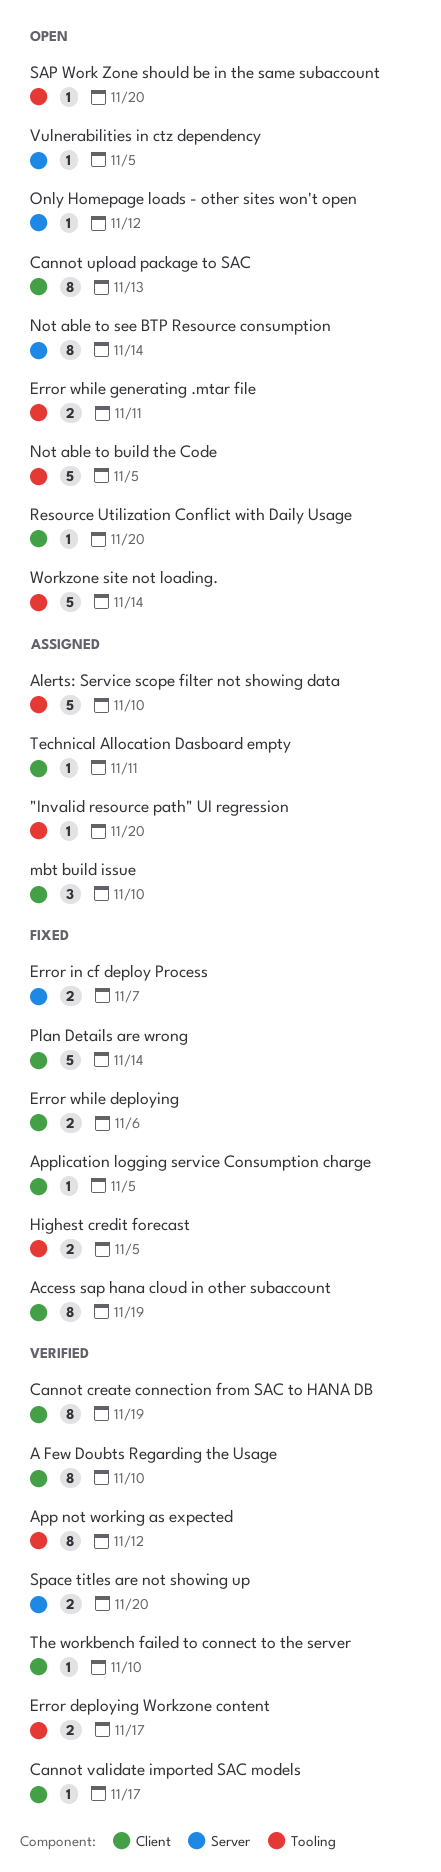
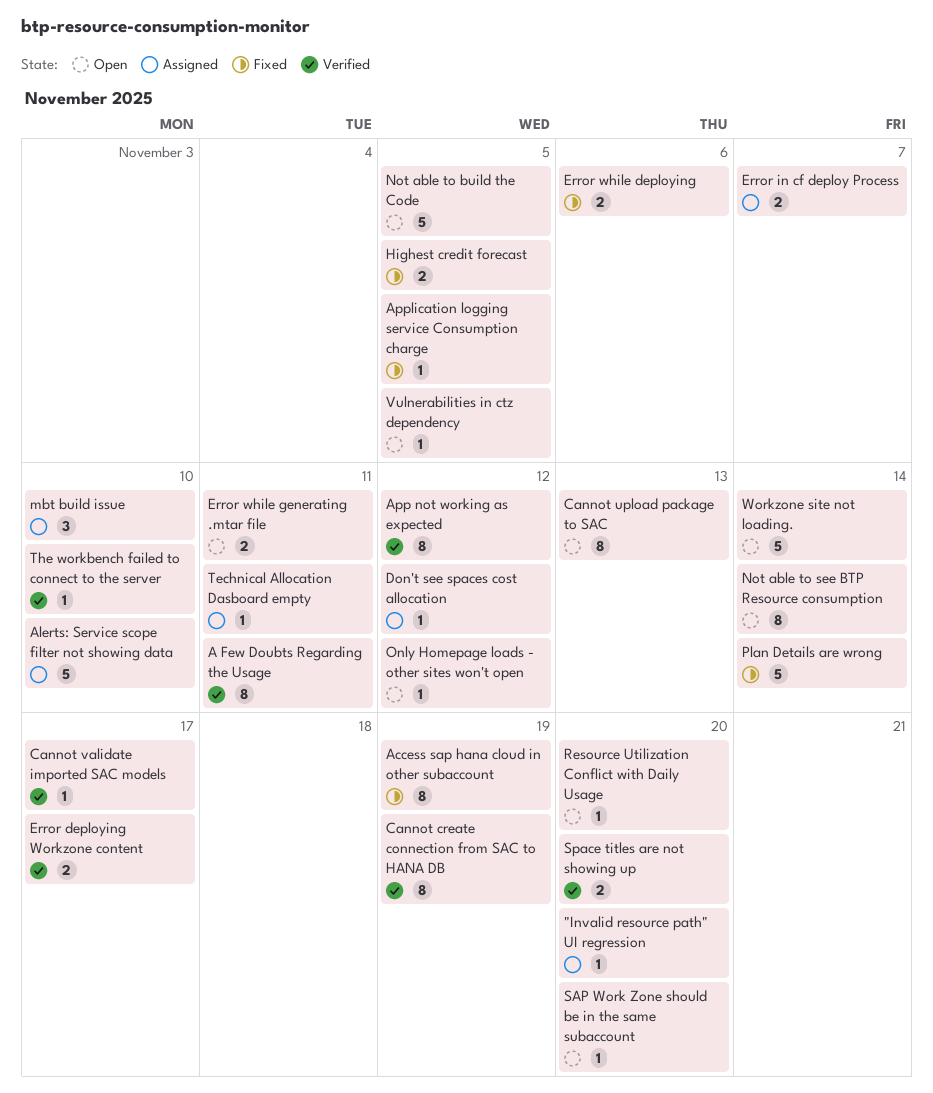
A Few Doubts Regarding the Usage, due: Nov 10 -> Nov 11
Don't see spaces cost allocation: none -> present
Error in cf deploy Process, status: Fixed -> Assigned

